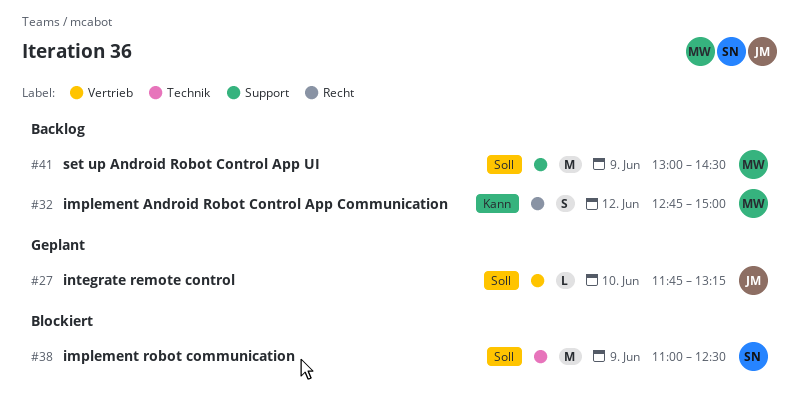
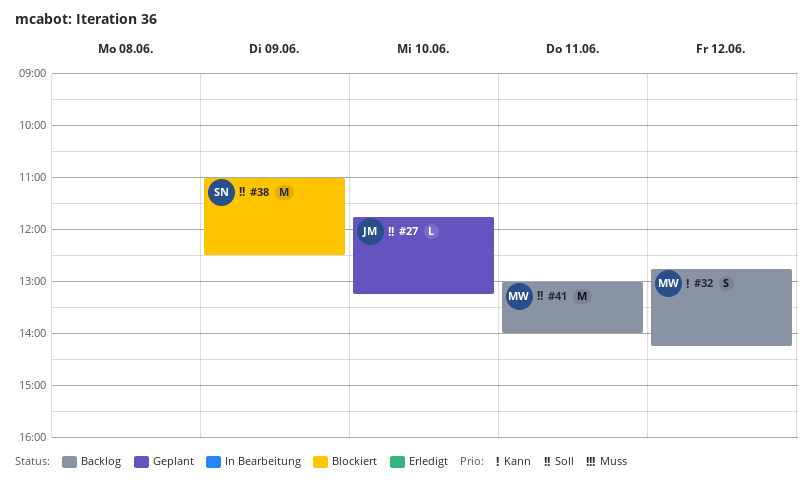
#32, ends: 15:00 -> 14:15
#41, day: Jun 9 -> Jun 11
#41, ends: 14:30 -> 14:00

